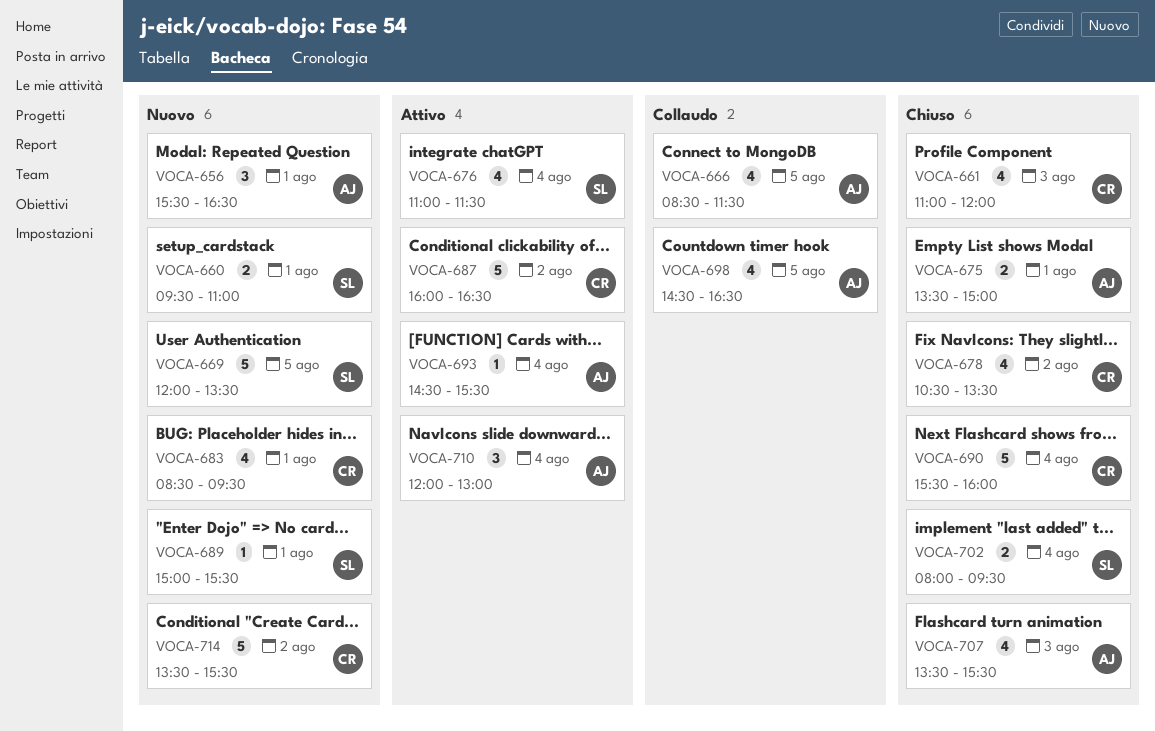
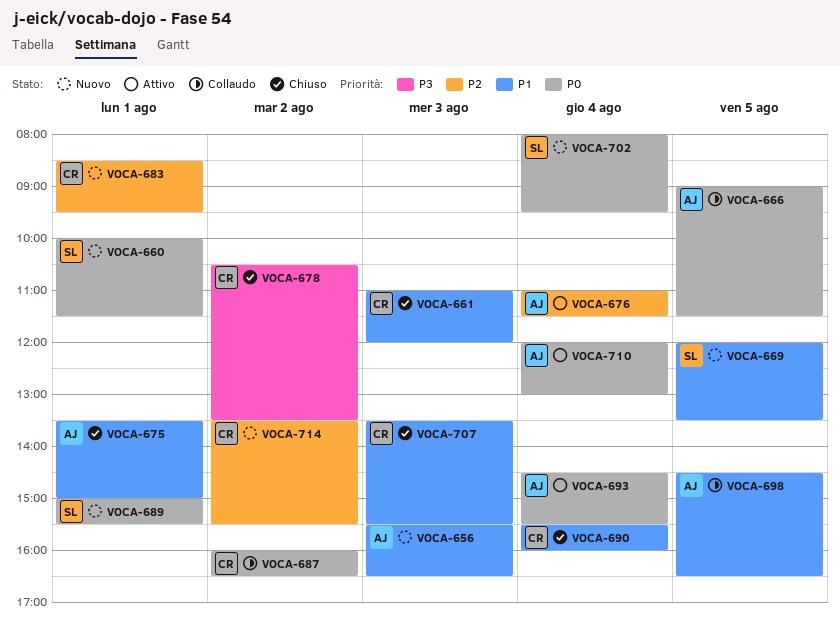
VOCA-656, day: Aug 1 -> Aug 3
VOCA-660, begins: 09:30 -> 10:00
VOCA-660, ends: 11:00 -> 11:30
VOCA-666, begins: 08:30 -> 09:00
VOCA-676, owner: SL -> AJ
VOCA-687, status: Attivo -> Collaudo
VOCA-702, status: Chiuso -> Nuovo
VOCA-707, owner: AJ -> CR

